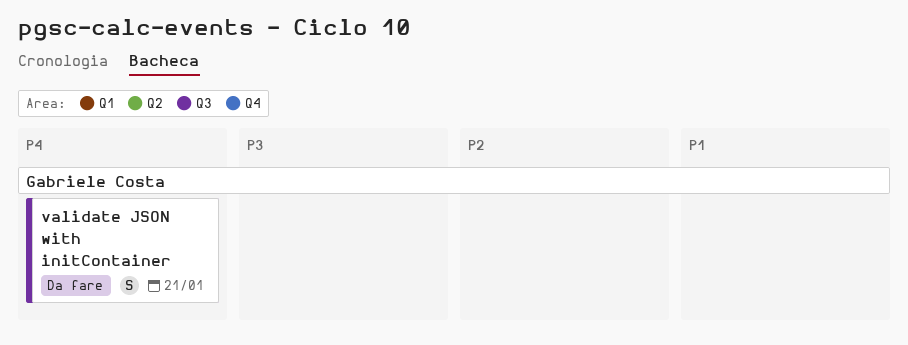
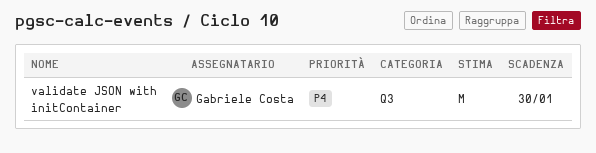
validate JSON with initContainer, estimate: S -> M
validate JSON with initContainer, due: Jan 21 -> Jan 30

